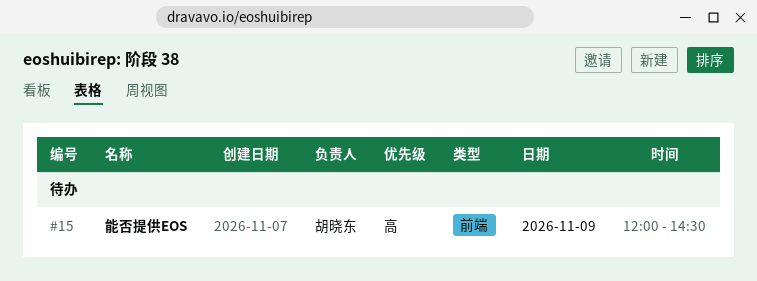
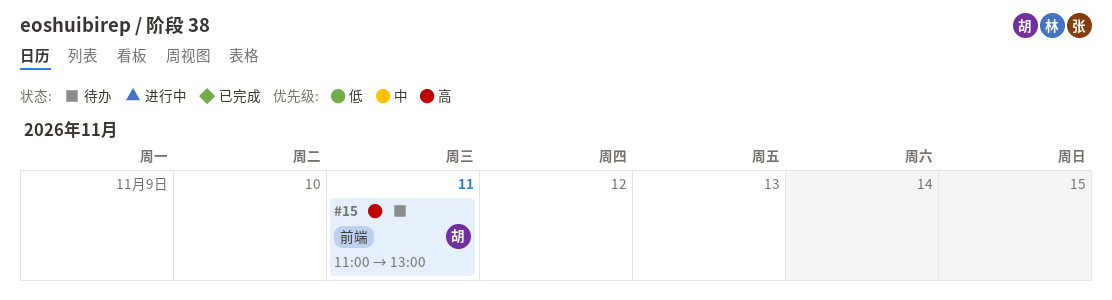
#15, day: Nov 9 -> Nov 11
#15, begins: 12:00 -> 11:00
#15, ends: 14:30 -> 13:00

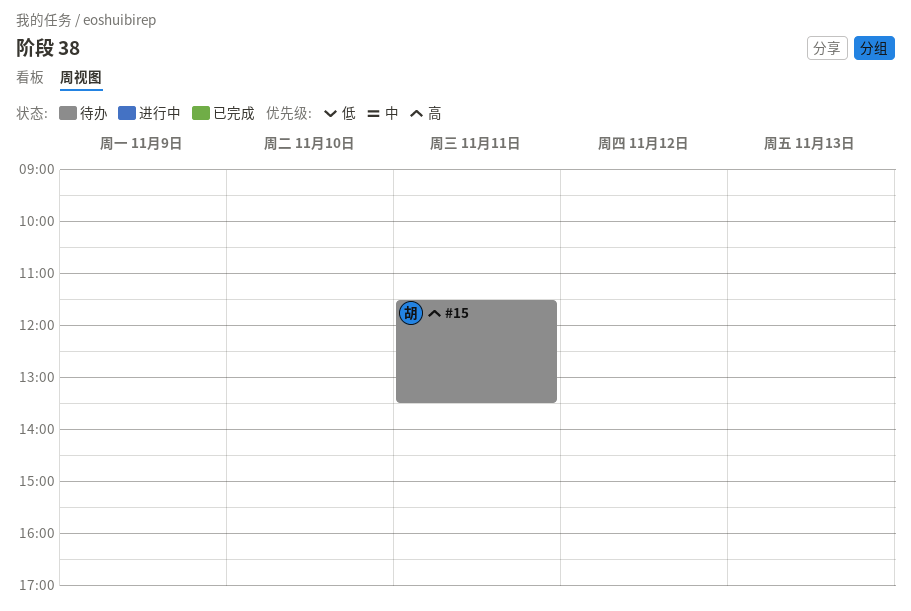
#15, begins: 11:00 -> 11:30
#15, ends: 13:00 -> 13:30

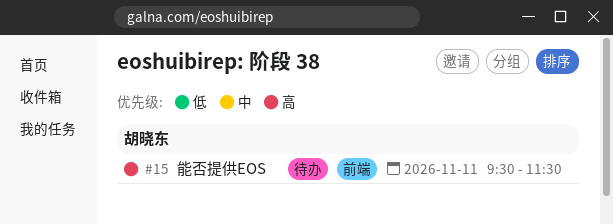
#15, begins: 11:30 -> 09:30
#15, ends: 13:30 -> 11:30

